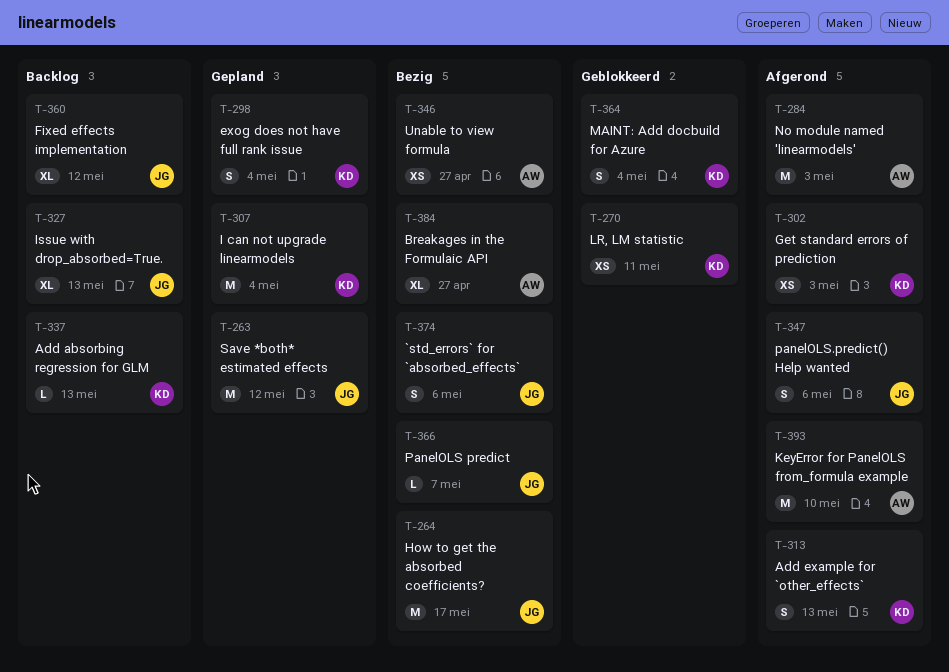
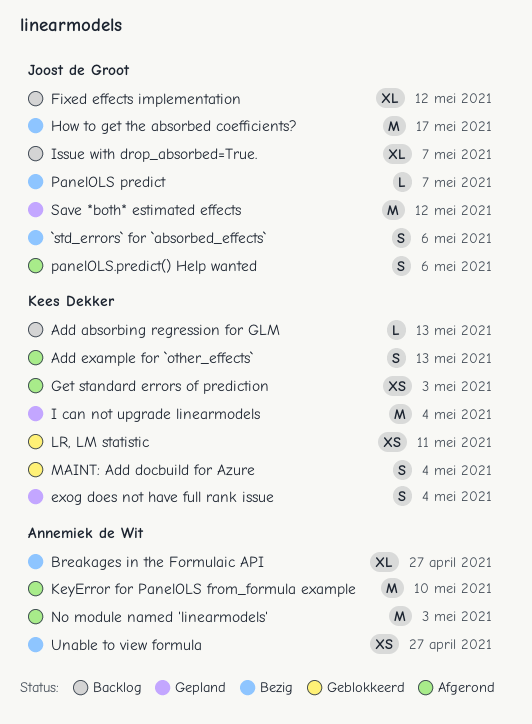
Issue with drop_absorbed=True., due: May 13 -> May 7

